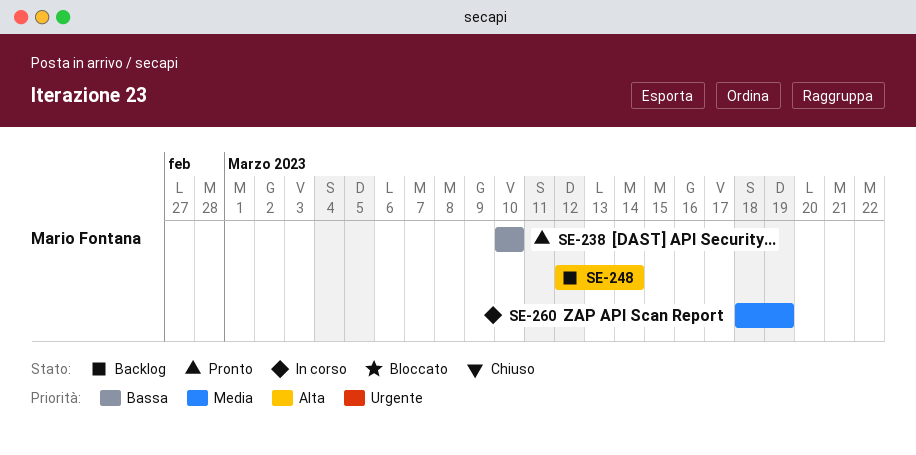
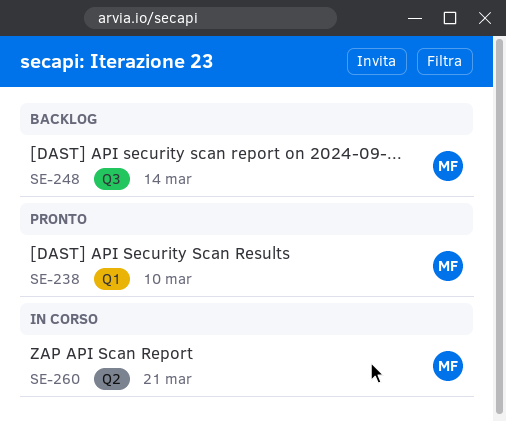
SE-260, due: Mar 19 -> Mar 21

